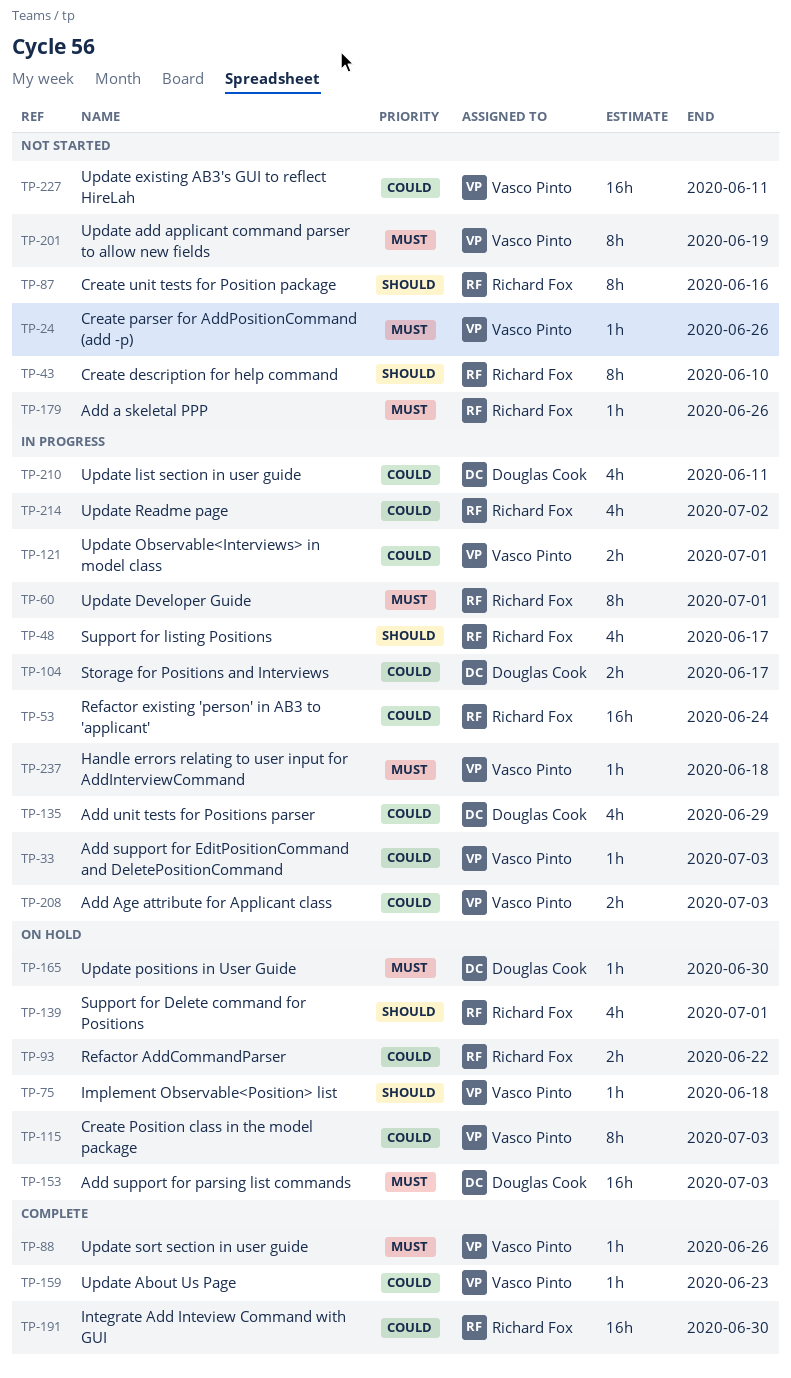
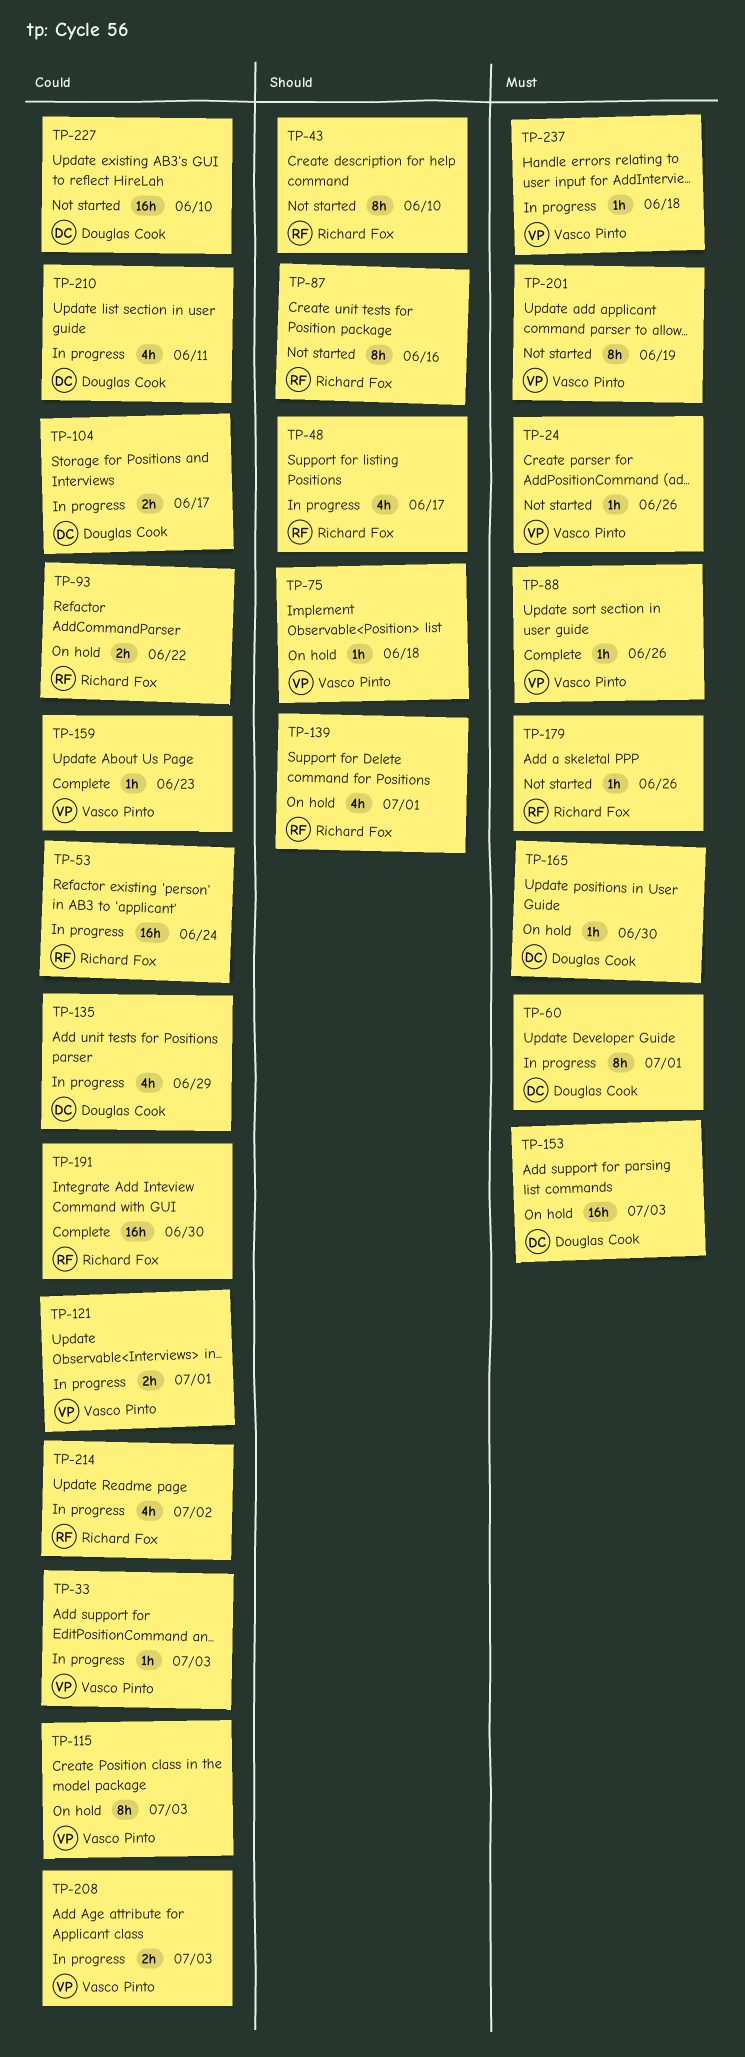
TP-60, owner: Richard Fox -> Douglas Cook
TP-227, owner: Vasco Pinto -> Douglas Cook
TP-227, due: Jun 11 -> Jun 10

